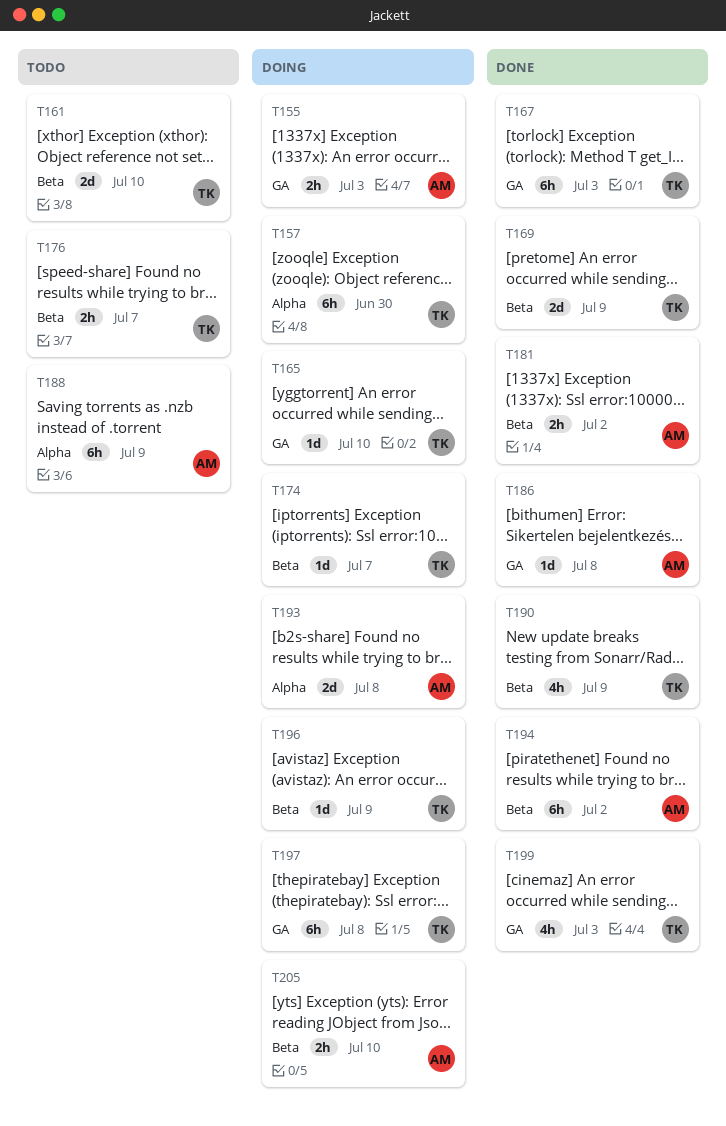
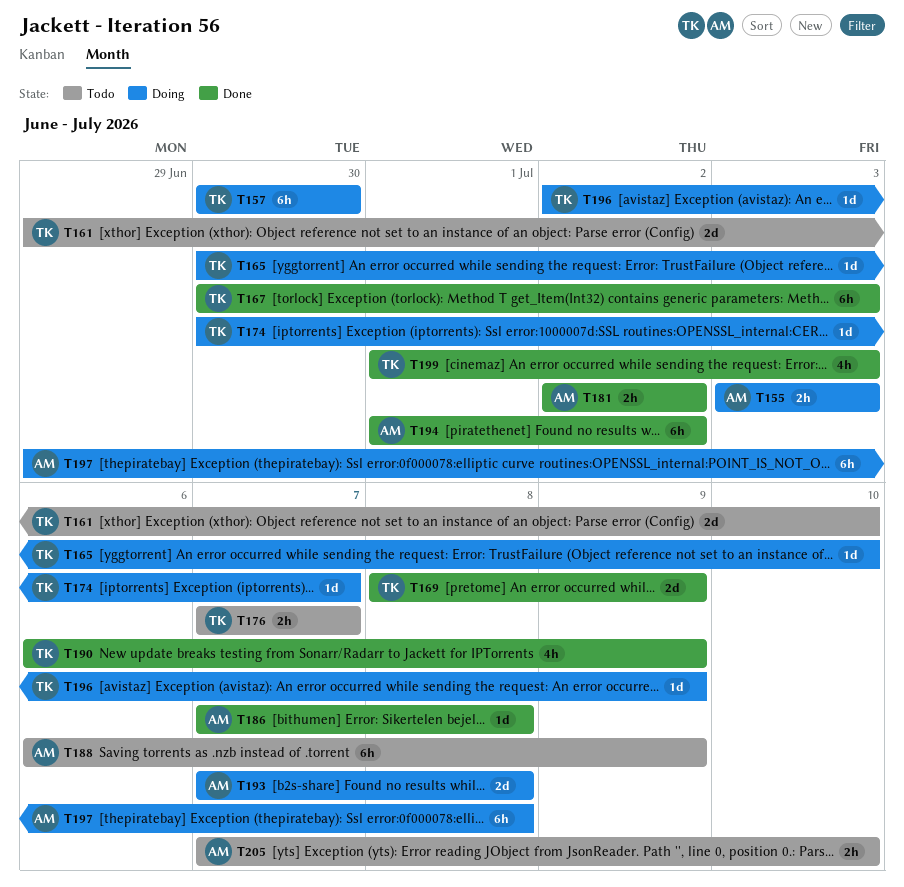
T197, owner: TK -> AM
T205, status: Doing -> Todo

